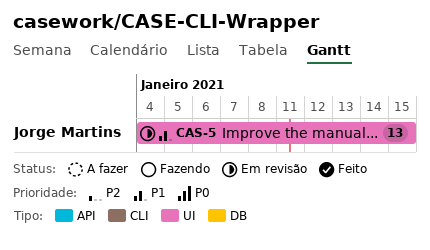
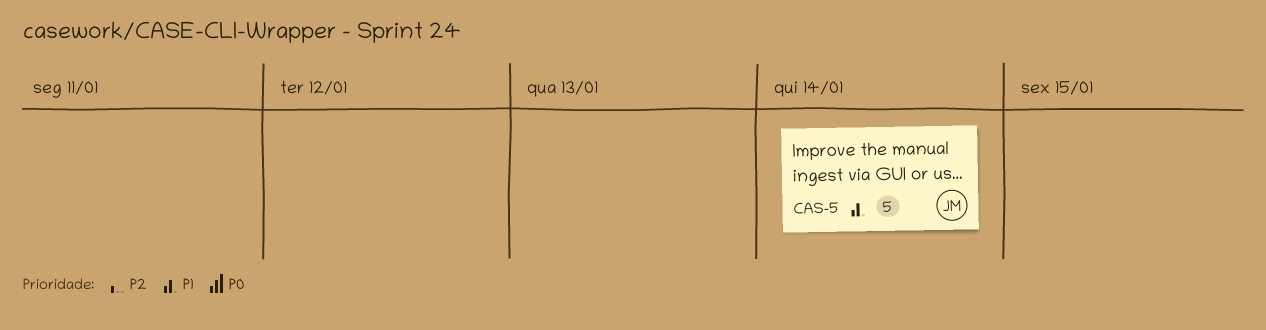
CAS-5, estimate: 13 -> 5
CAS-5, due: Jan 15 -> Jan 14

